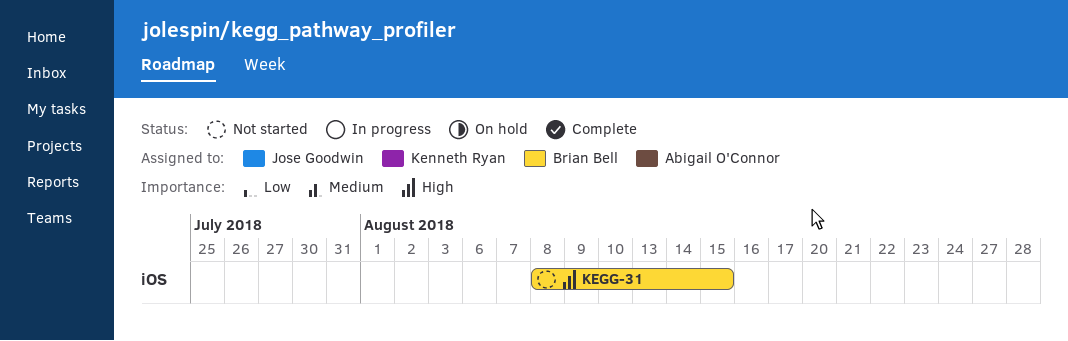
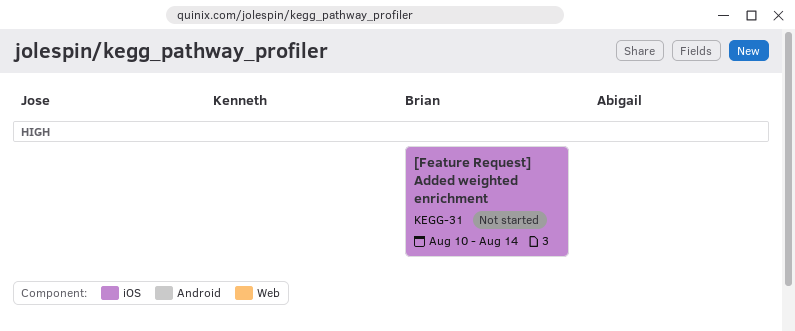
KEGG-31, start: Aug 8 -> Aug 10
KEGG-31, due: Aug 15 -> Aug 14

